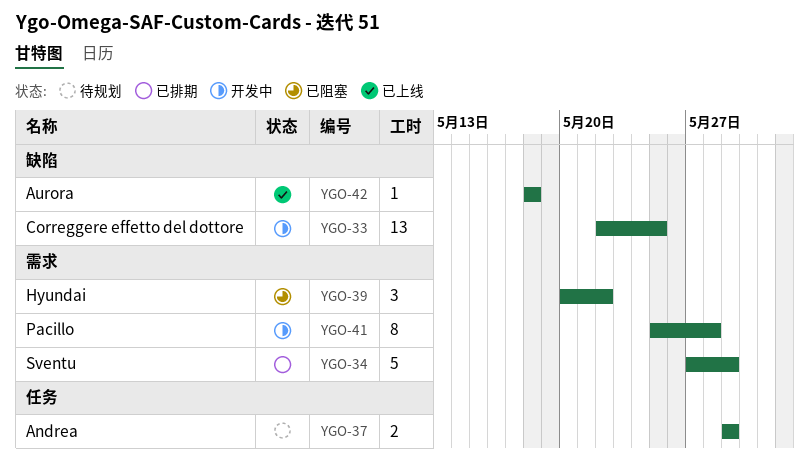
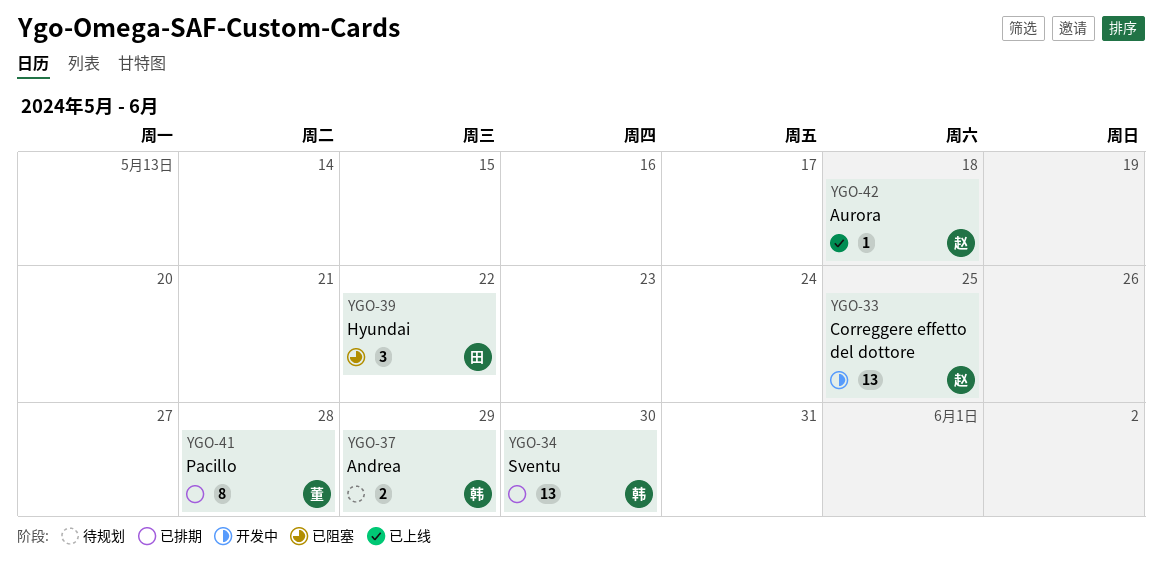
YGO-34, estimate: 5 -> 13
YGO-34, due: May 29 -> May 30
YGO-41, status: 开发中 -> 已排期

